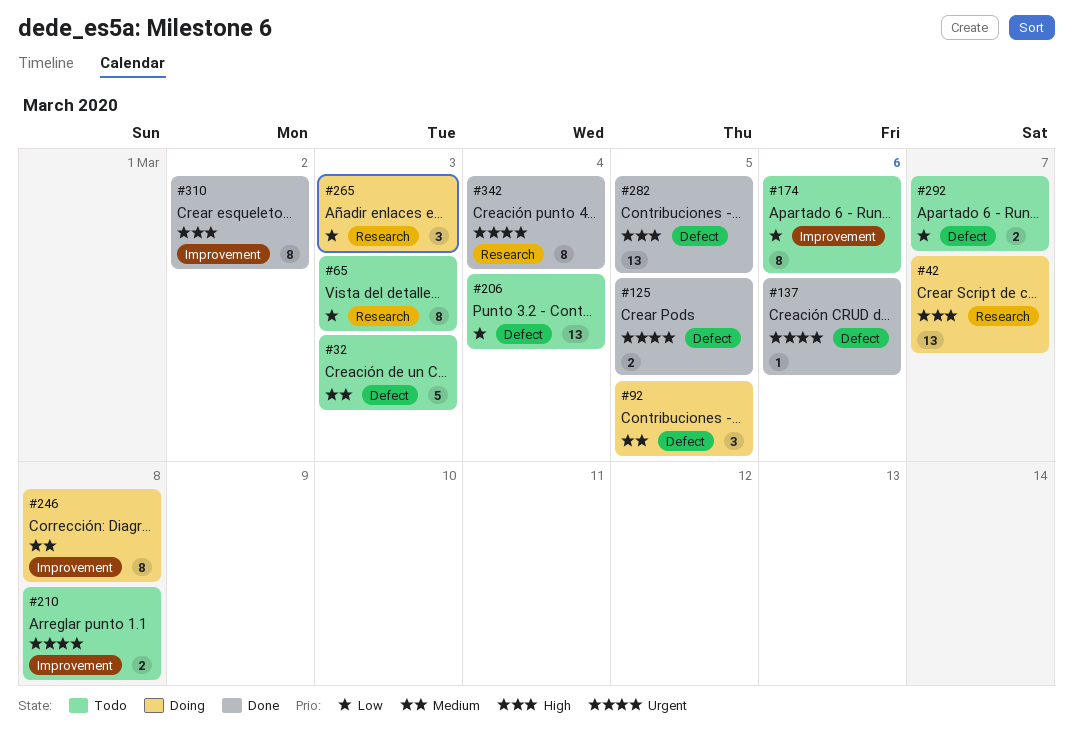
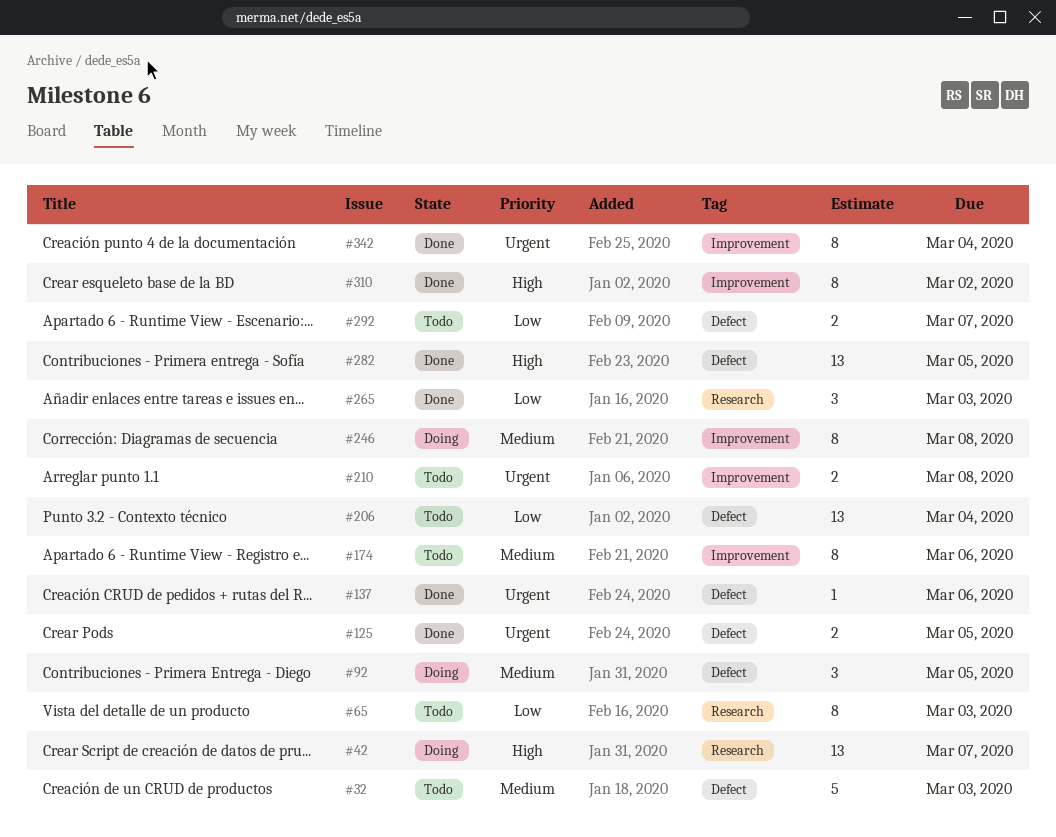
#174, priority: Low -> Medium
#265, status: Doing -> Done
#342, label: Research -> Improvement

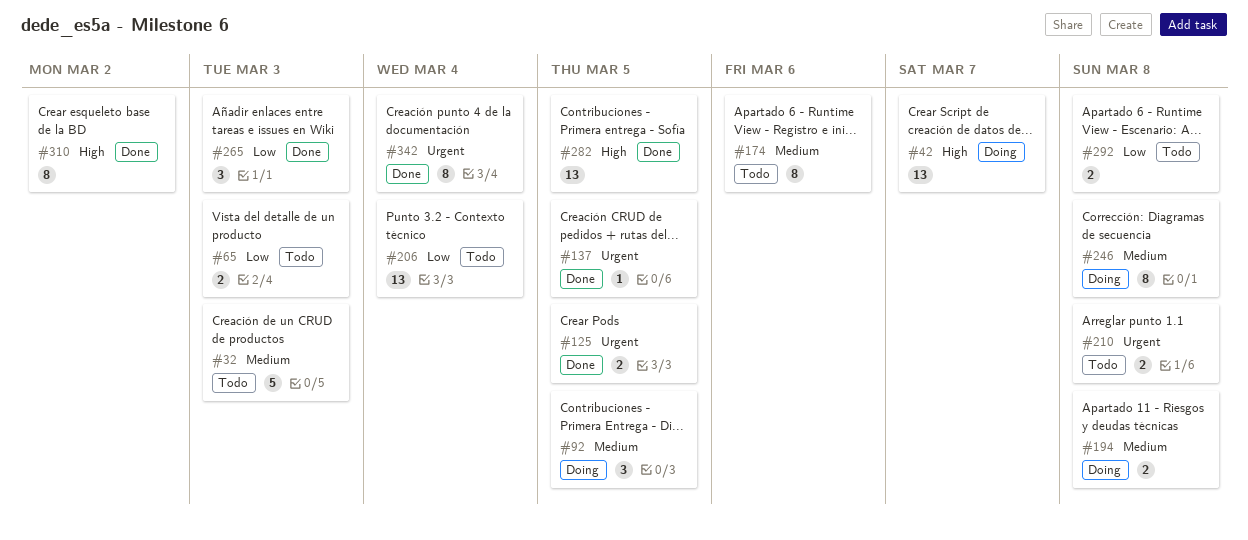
#65, estimate: 8 -> 2
#137, due: Mar 6 -> Mar 5
#194: none -> present
#292, due: Mar 7 -> Mar 8

